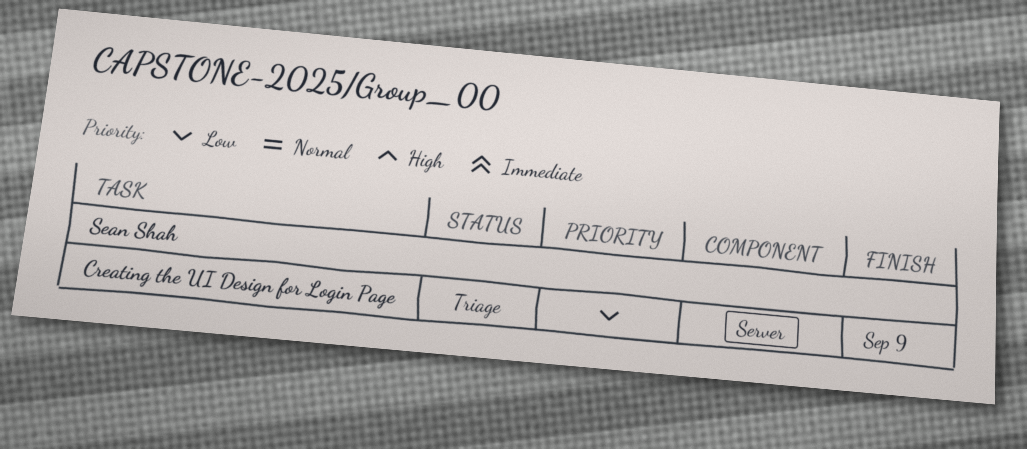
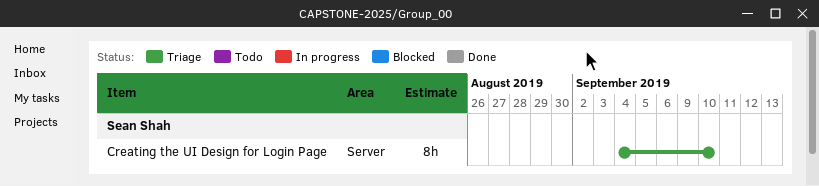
Creating the UI Design for Login Page, due: Sep 9 -> Sep 10

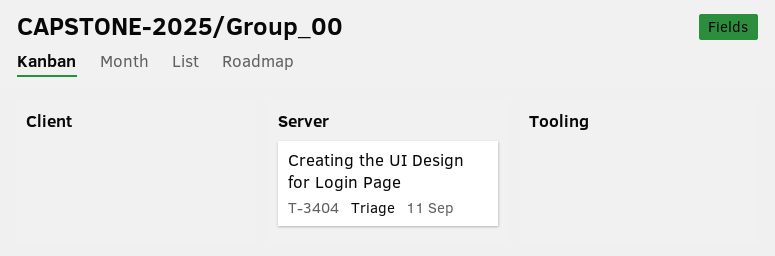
Creating the UI Design for Login Page, due: Sep 10 -> Sep 11

